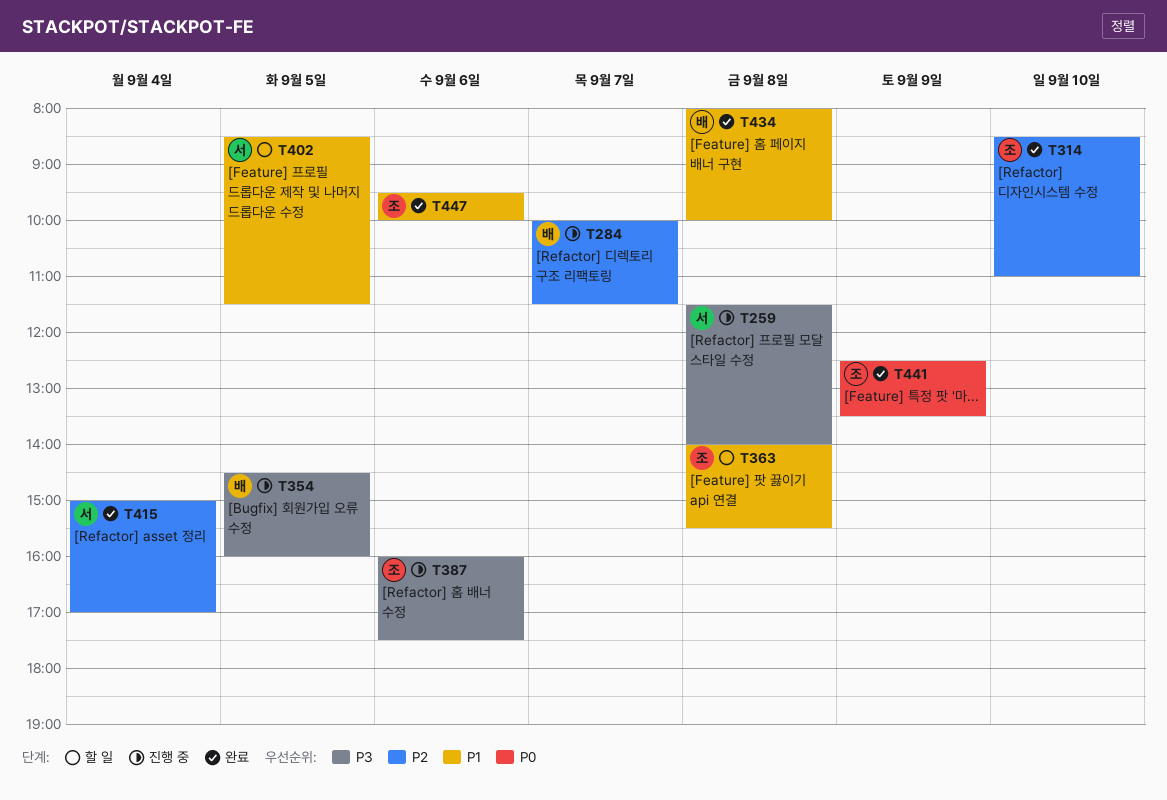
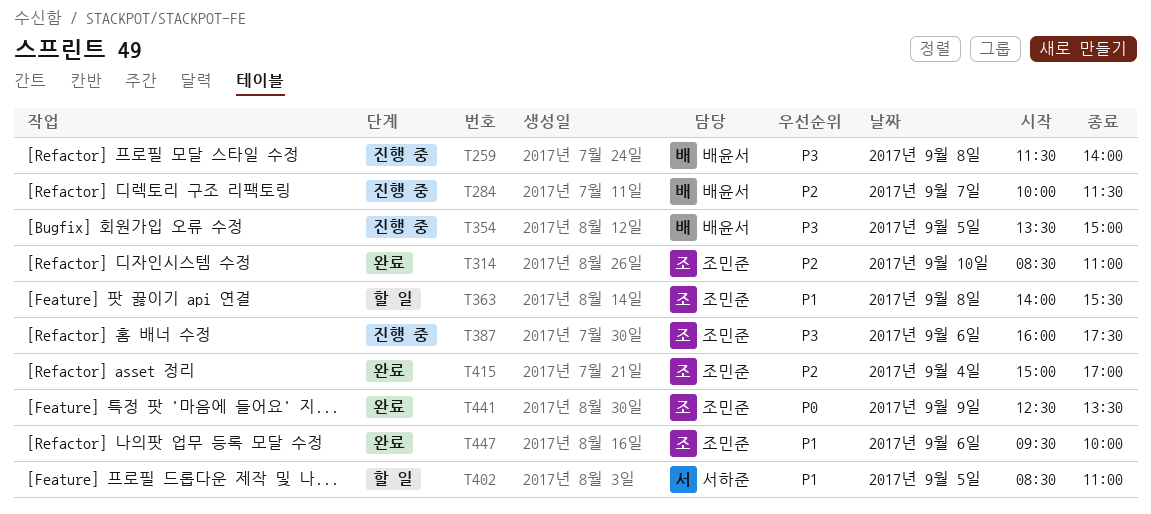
T259, owner: 서하준 -> 배윤서
T354, begins: 14:30 -> 13:30
T354, ends: 16:00 -> 15:00
T402, ends: 11:30 -> 11:00
T415, owner: 서하준 -> 조민준
T434: present -> none

